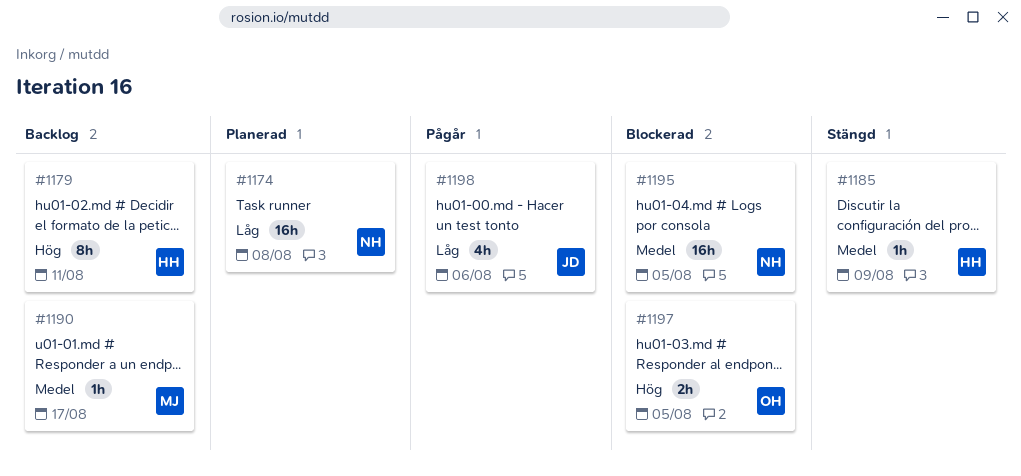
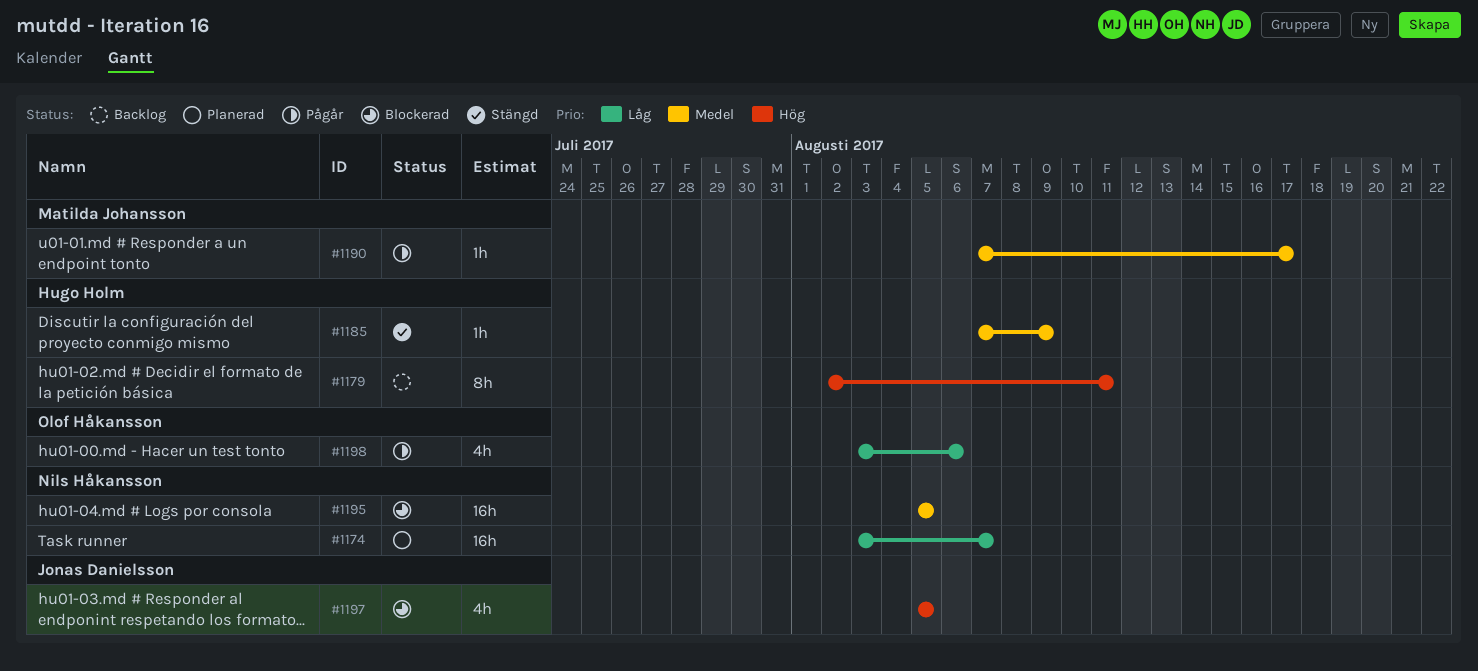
#1174, due: Aug 8 -> Aug 7
#1190, status: Backlog -> Pågår
#1197, owner: Olof Håkansson -> Jonas Danielsson
#1197, estimate: 2h -> 4h
#1198, owner: Jonas Danielsson -> Olof Håkansson

